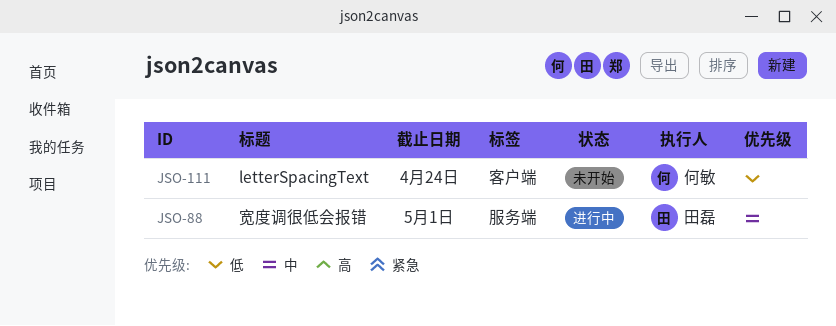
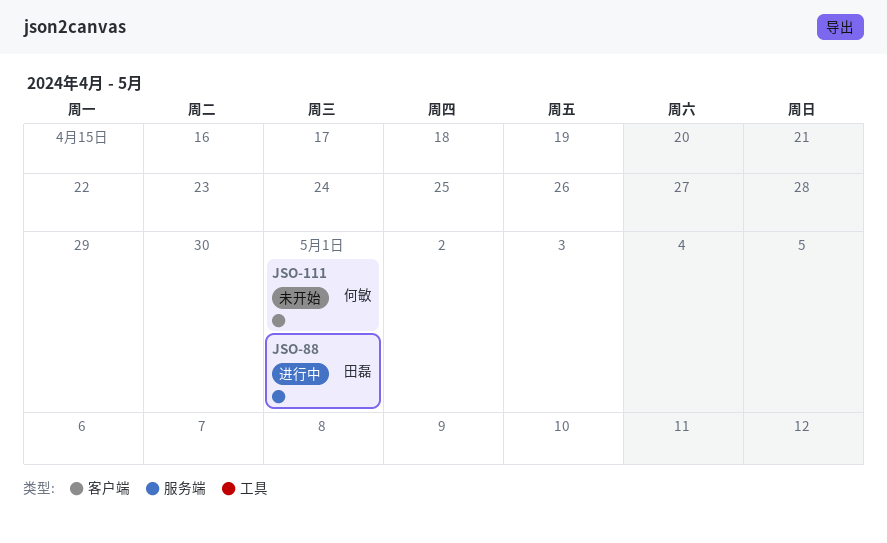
JSO-111, due: Apr 24 -> May 1

